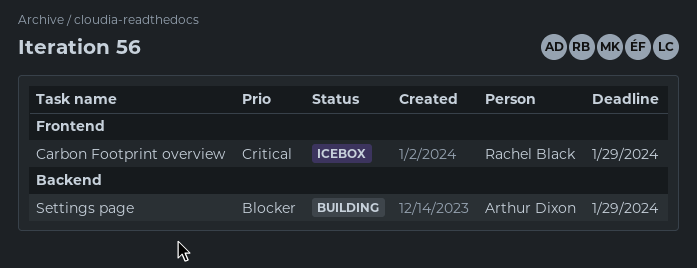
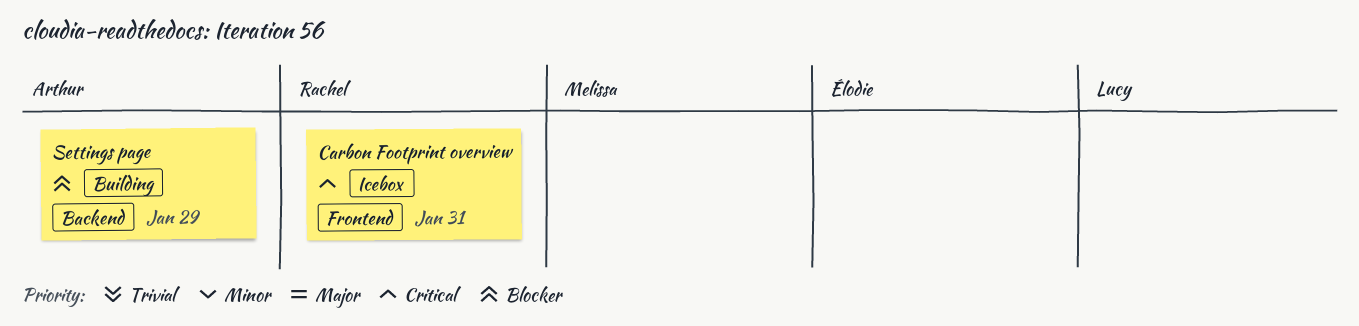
Carbon Footprint overview, due: Jan 29 -> Jan 31

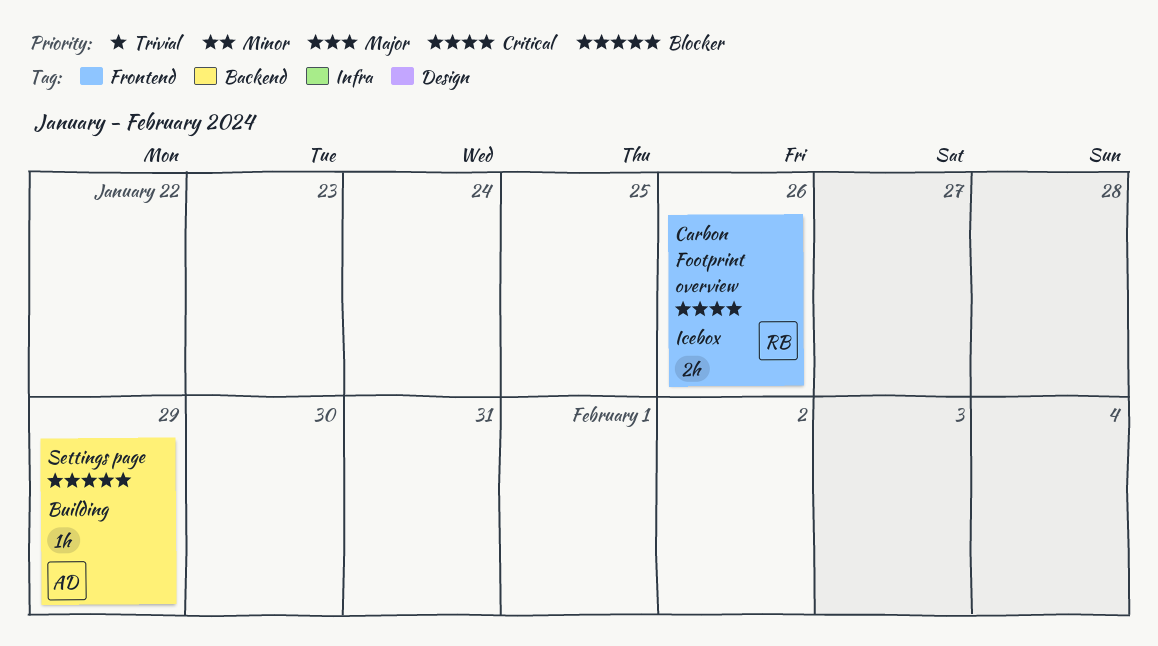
Carbon Footprint overview, due: Jan 31 -> Jan 26

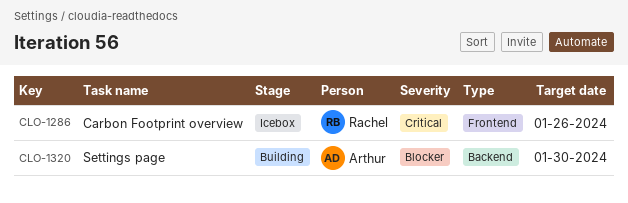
Settings page, due: Jan 29 -> Jan 30

